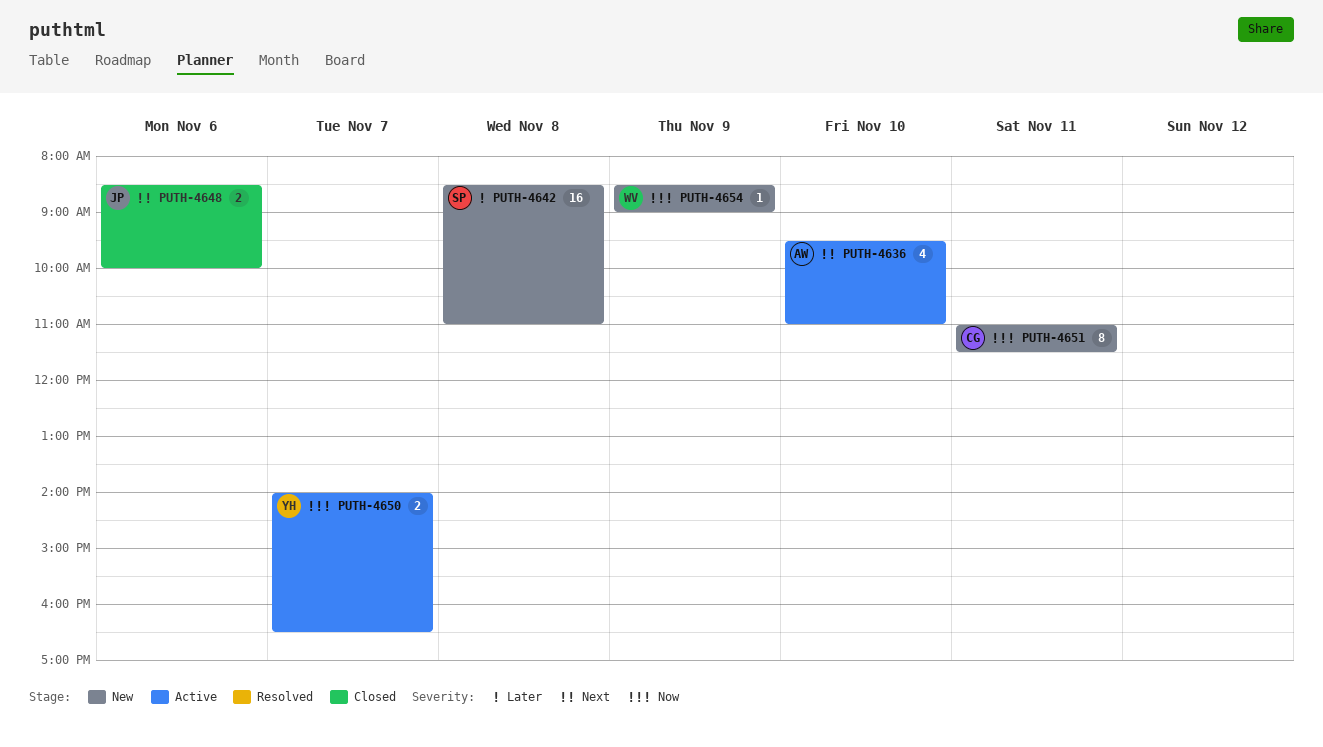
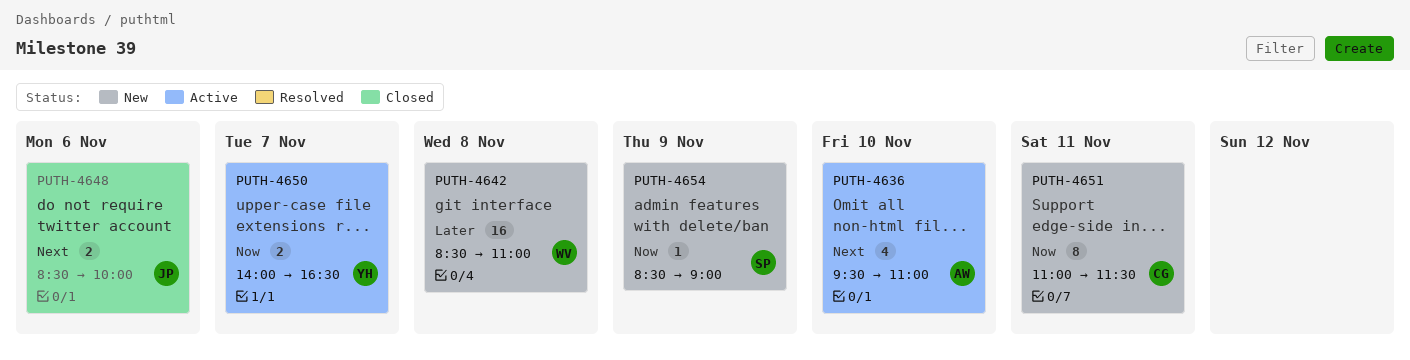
PUTH-4642, owner: SP -> WV
PUTH-4654, owner: WV -> SP

